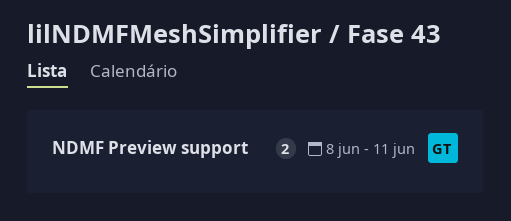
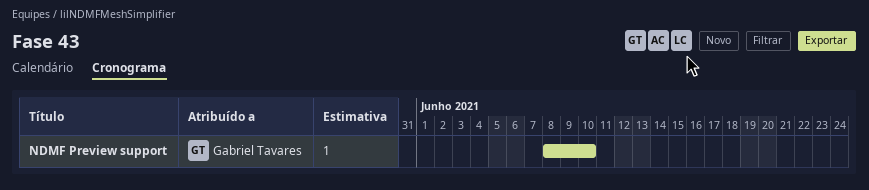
NDMF Preview support, estimate: 2 -> 1
NDMF Preview support, due: Jun 11 -> Jun 10

